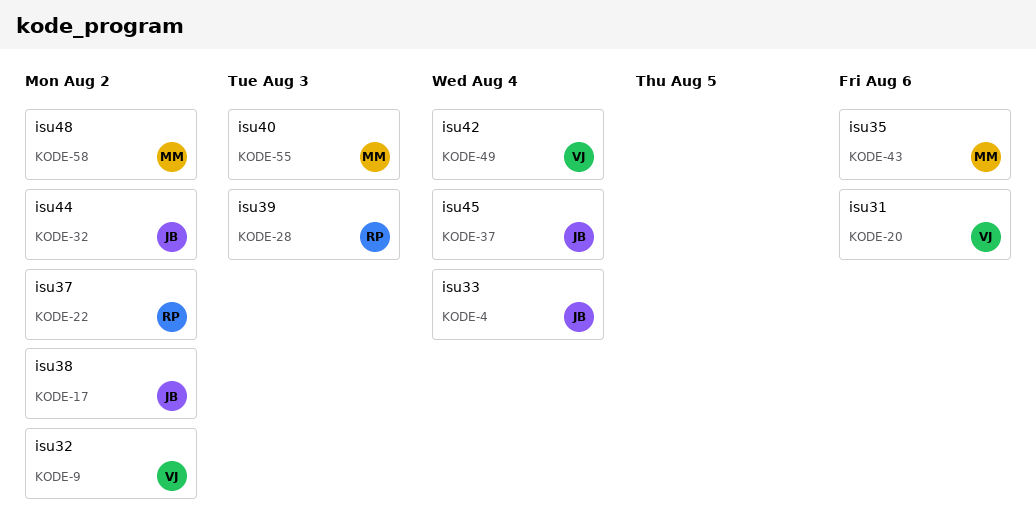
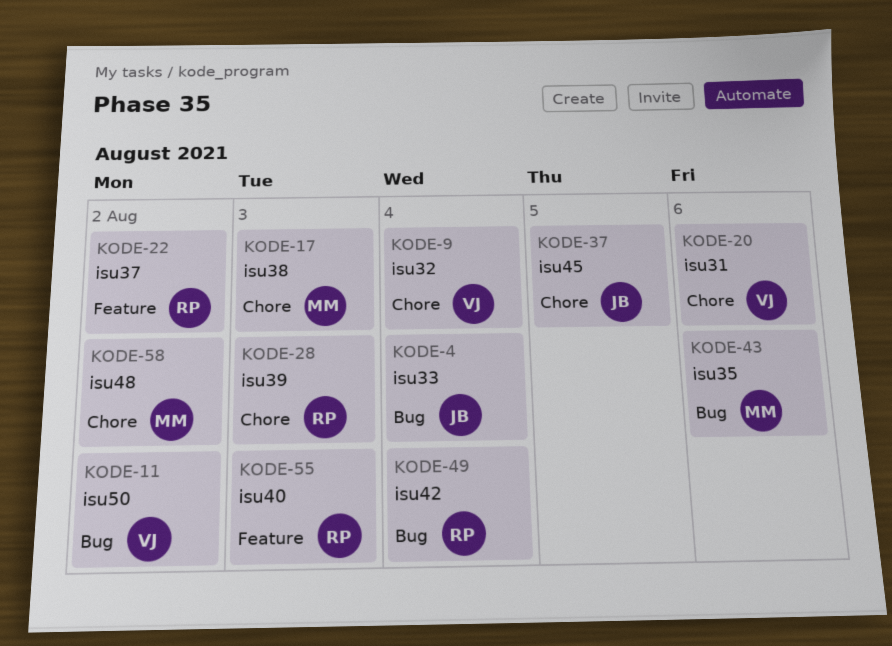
KODE-9, due: Aug 2 -> Aug 4
KODE-11: none -> present
KODE-17, owner: JB -> MM
KODE-17, due: Aug 2 -> Aug 3
KODE-32: present -> none
KODE-37, due: Aug 4 -> Aug 5
KODE-49, owner: VJ -> RP
KODE-55, owner: MM -> RP

